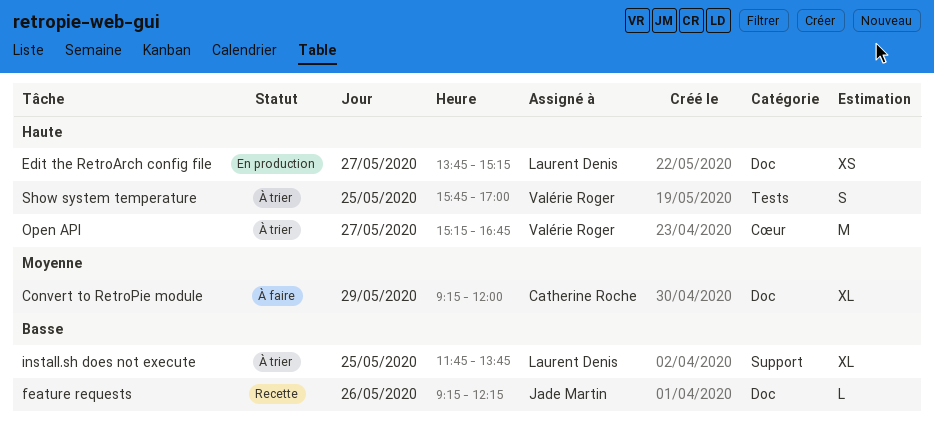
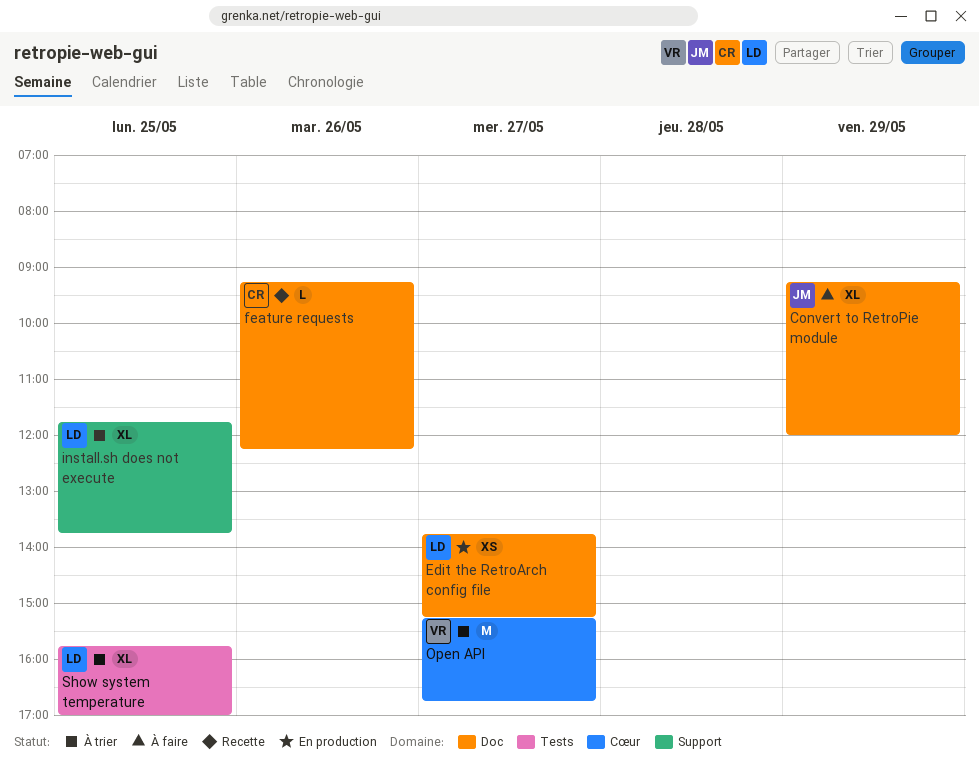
Convert to RetroPie module, owner: Catherine Roche -> Jade Martin
feature requests, owner: Jade Martin -> Catherine Roche
Show system temperature, owner: Valérie Roger -> Laurent Denis
Show system temperature, estimate: S -> XL

